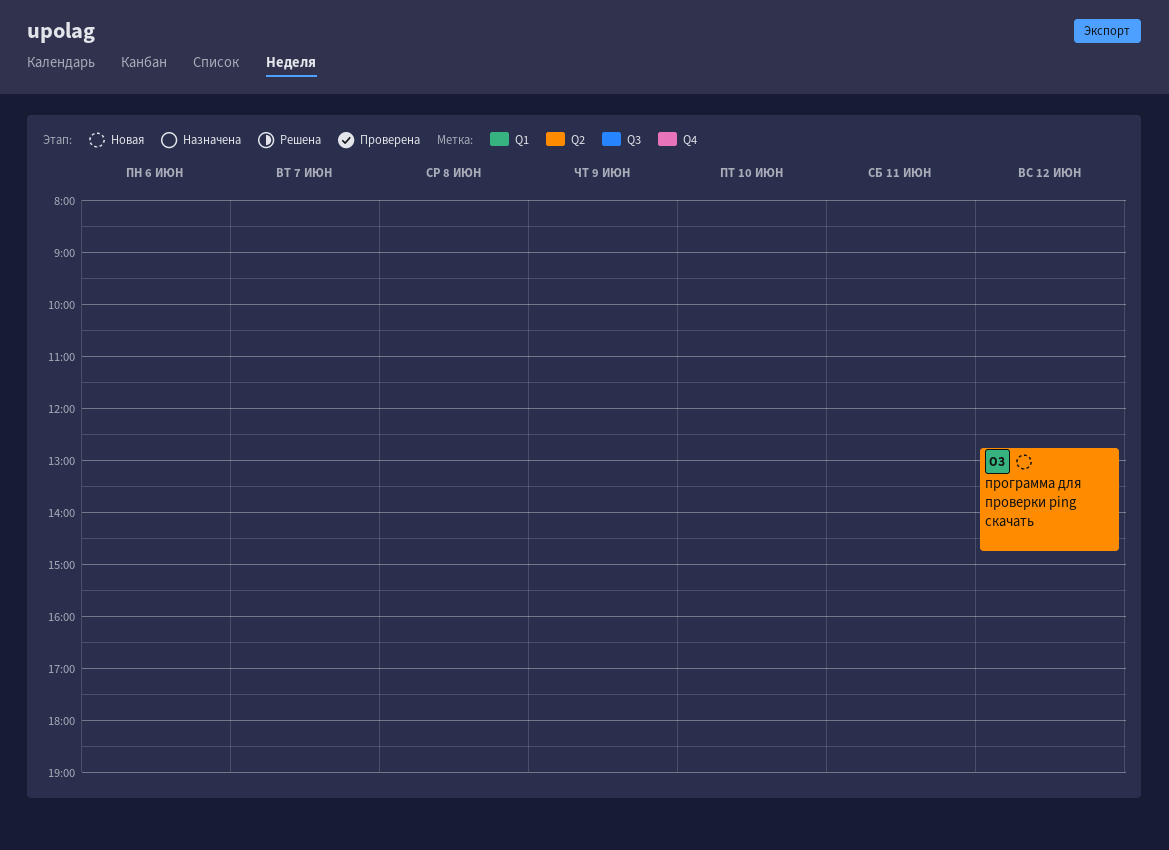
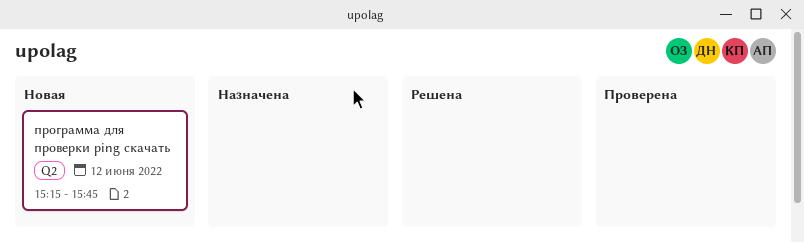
программа для проверки ping скачать, begins: 12:45 -> 15:15
программа для проверки ping скачать, ends: 14:45 -> 15:45

